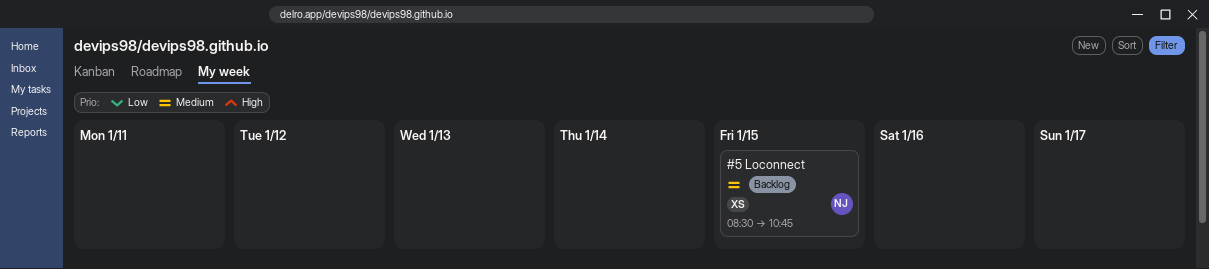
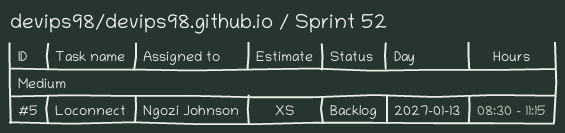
#5, day: Jan 15 -> Jan 13
#5, ends: 10:45 -> 11:15

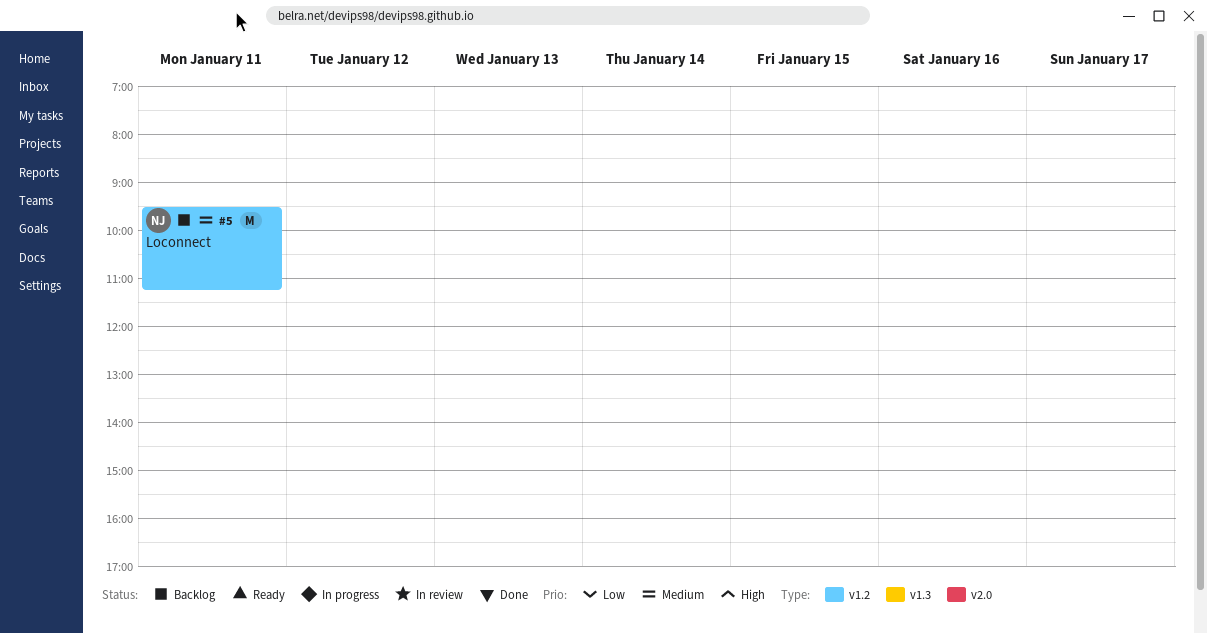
#5, estimate: XS -> M
#5, day: Jan 13 -> Jan 11
#5, begins: 08:30 -> 09:30

